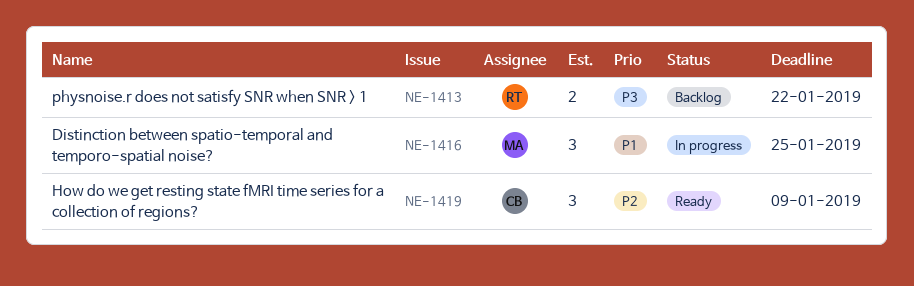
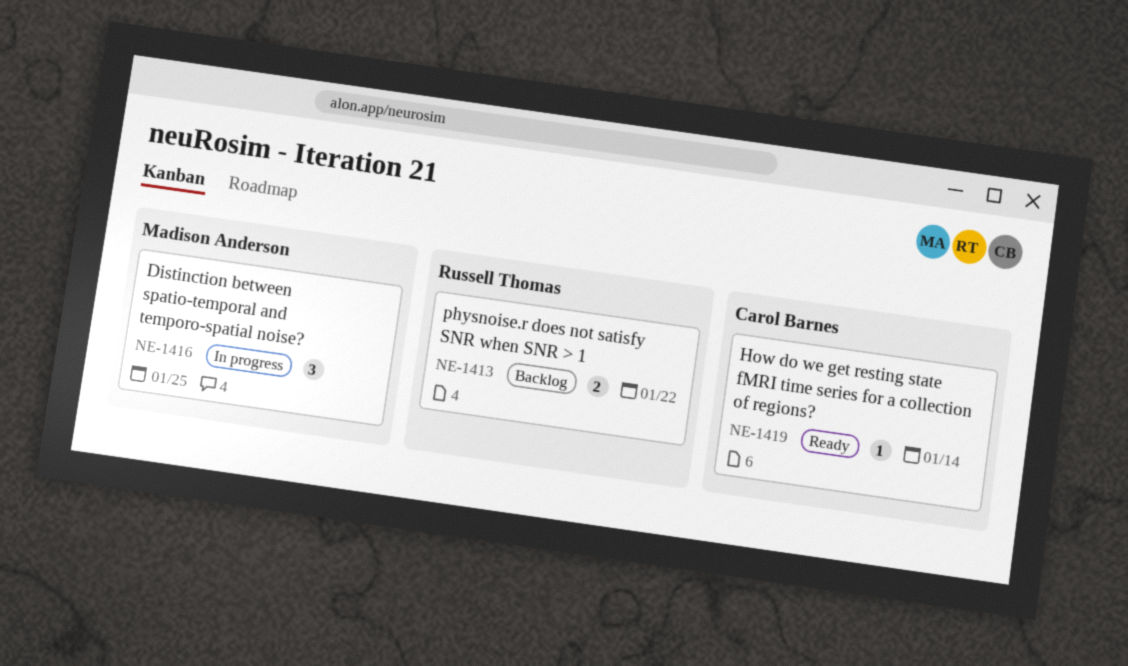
NE-1419, estimate: 3 -> 1
NE-1419, due: Jan 9 -> Jan 14

